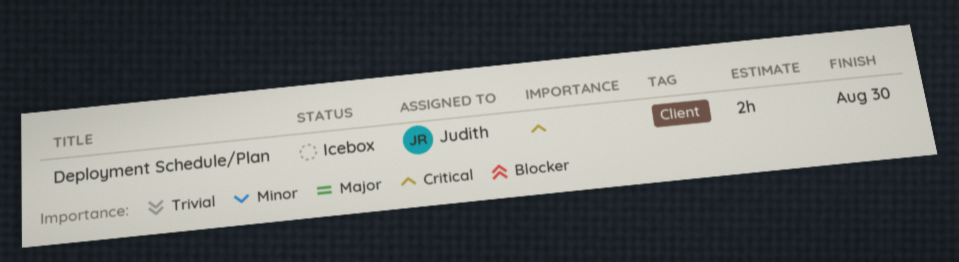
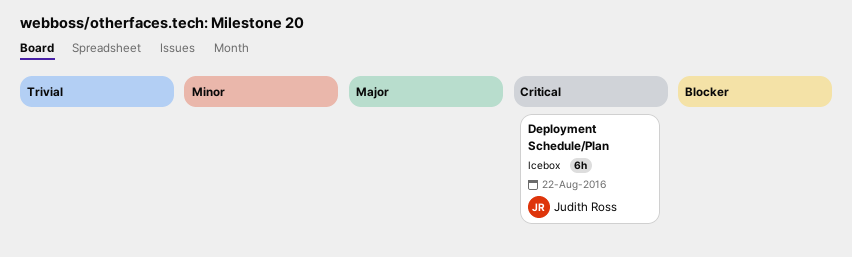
Deployment Schedule/Plan, estimate: 2h -> 6h
Deployment Schedule/Plan, due: Aug 30 -> Aug 22

